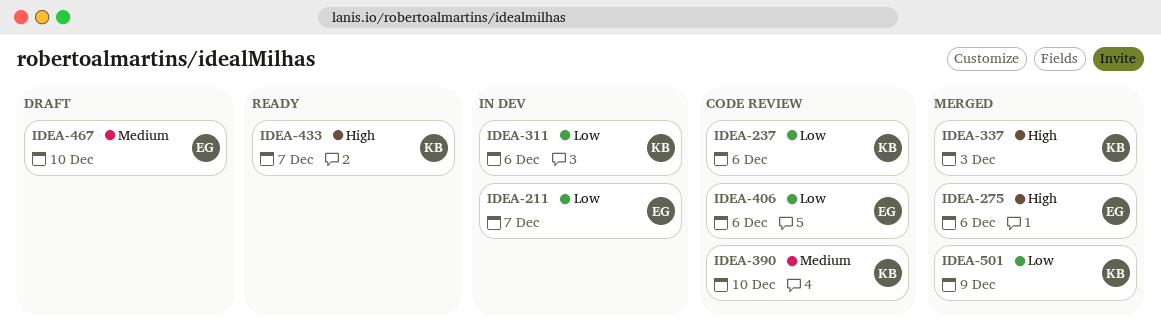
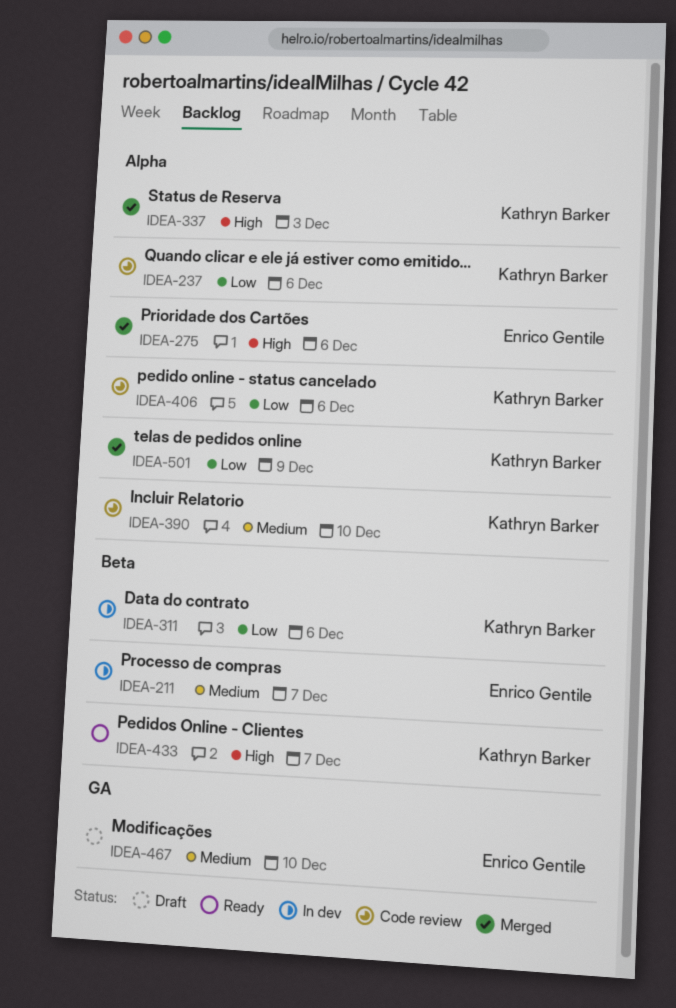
IDEA-211, priority: Low -> Medium
IDEA-406, owner: Enrico Gentile -> Kathryn Barker

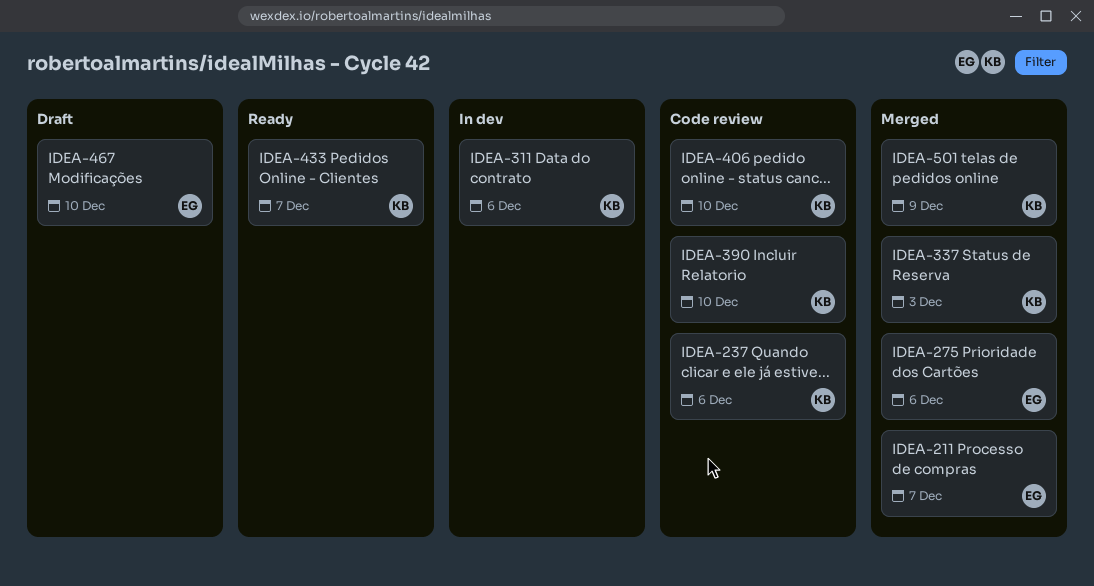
IDEA-211, status: In dev -> Merged
IDEA-406, due: Dec 6 -> Dec 10

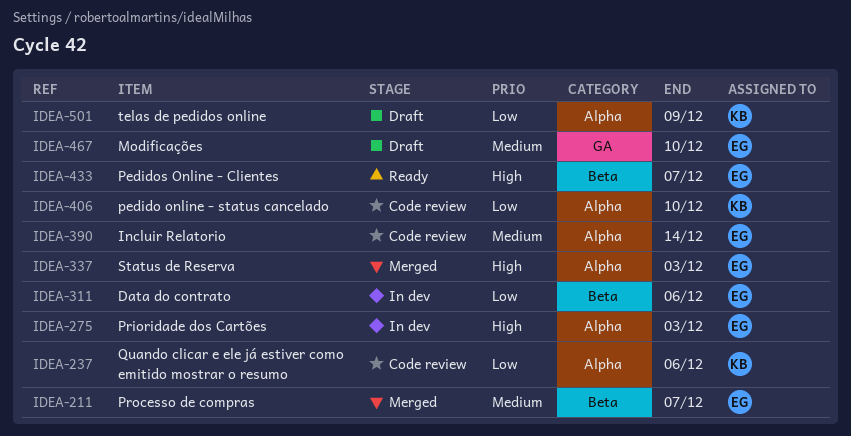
IDEA-275, status: Merged -> In dev
IDEA-275, due: Dec 6 -> Dec 3
IDEA-311, owner: KB -> EG
IDEA-337, owner: KB -> EG
IDEA-390, owner: KB -> EG
IDEA-390, due: Dec 10 -> Dec 14
IDEA-433, owner: KB -> EG
IDEA-501, status: Merged -> Draft

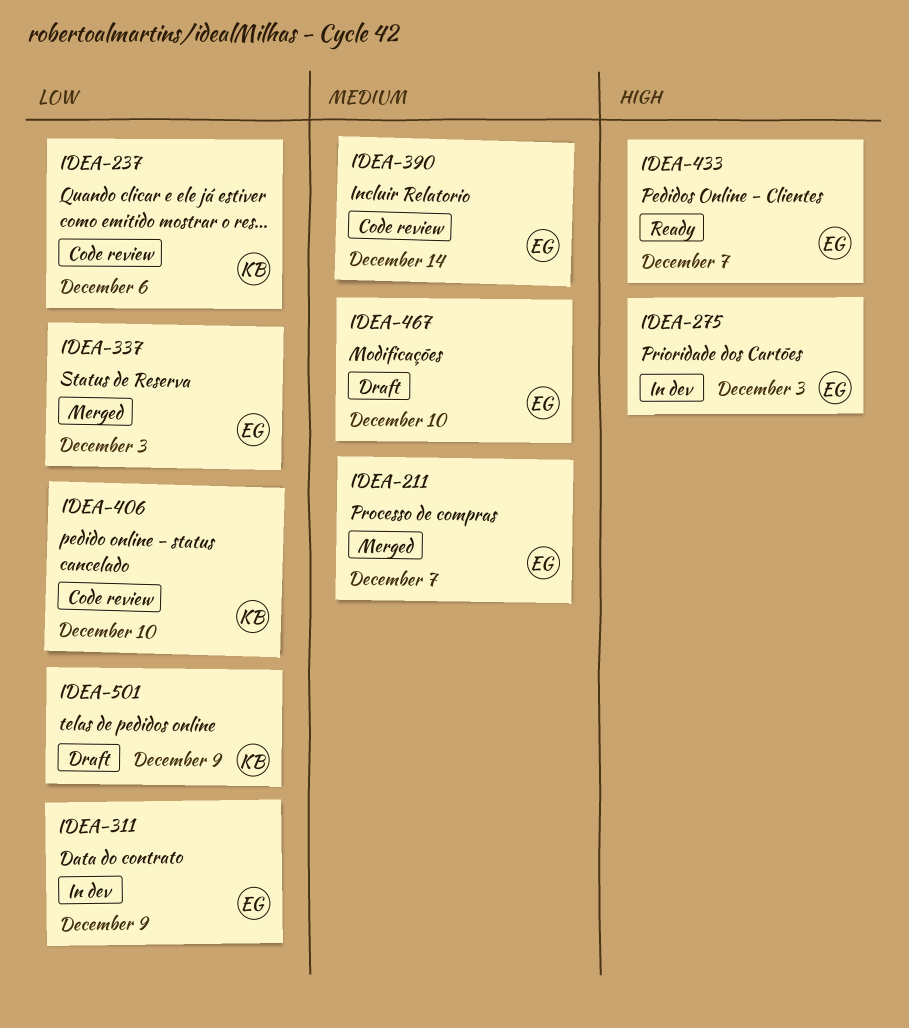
IDEA-311, due: Dec 6 -> Dec 9
IDEA-337, priority: High -> Low

